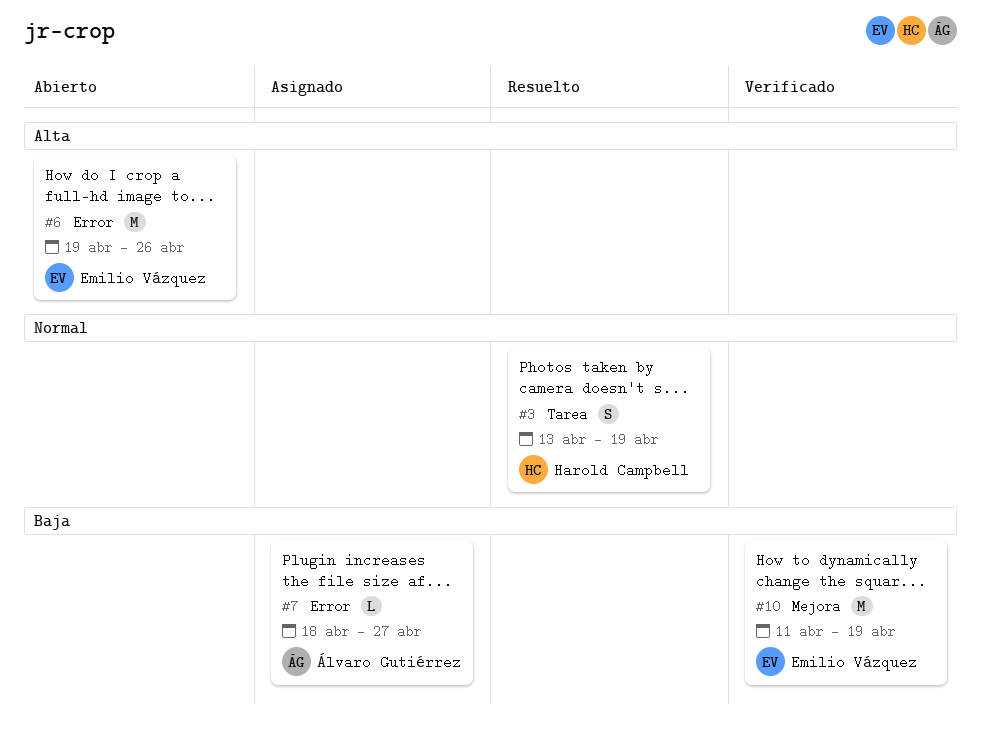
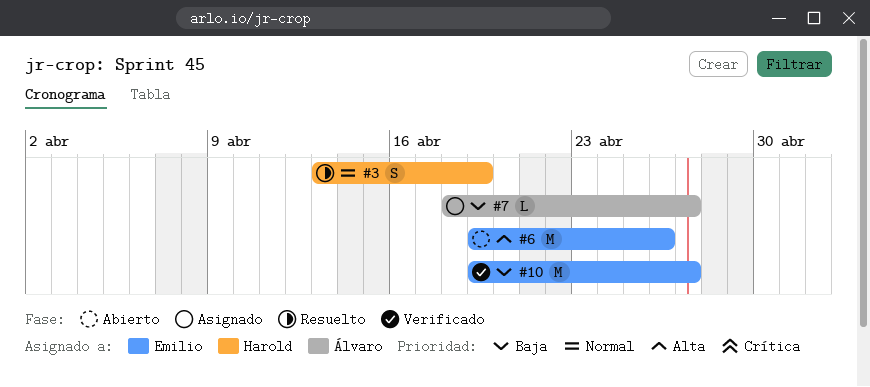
#10, start: Apr 11 -> Apr 19
#10, due: Apr 19 -> Apr 27

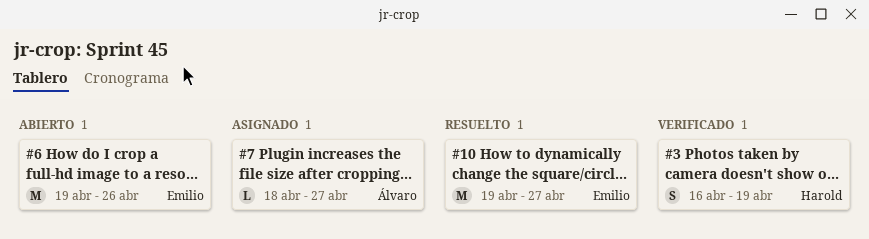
#3, status: Resuelto -> Verificado
#3, start: Apr 13 -> Apr 16
#10, status: Verificado -> Resuelto

